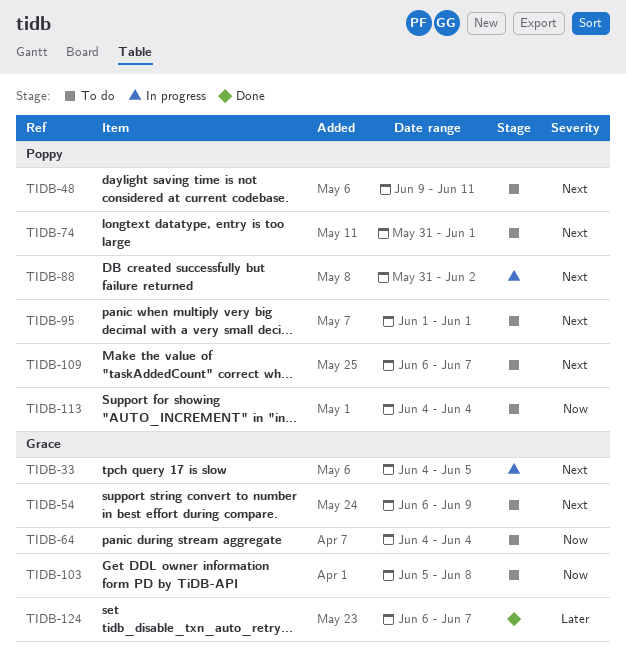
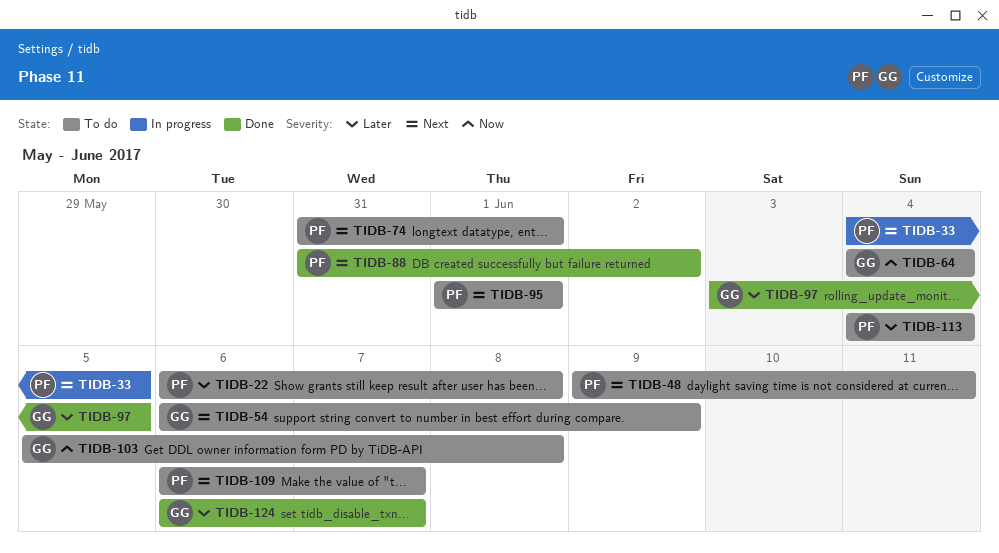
TIDB-22: none -> present
TIDB-33, owner: Grace -> Poppy
TIDB-88, status: In progress -> Done
TIDB-97: none -> present
TIDB-113, priority: Now -> Later

